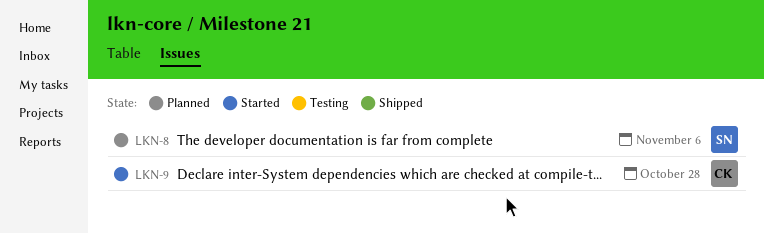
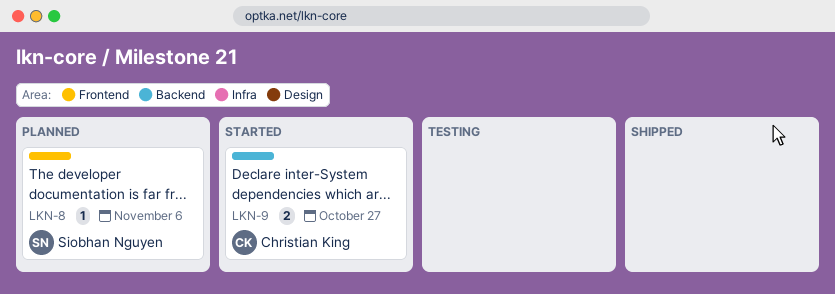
LKN-9, due: Oct 28 -> Oct 27

